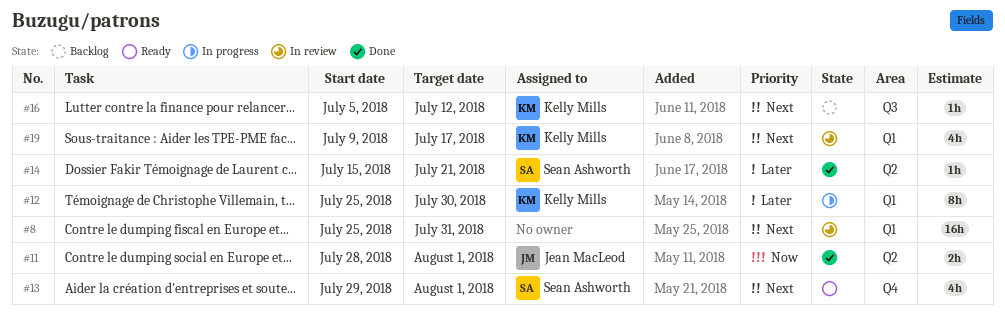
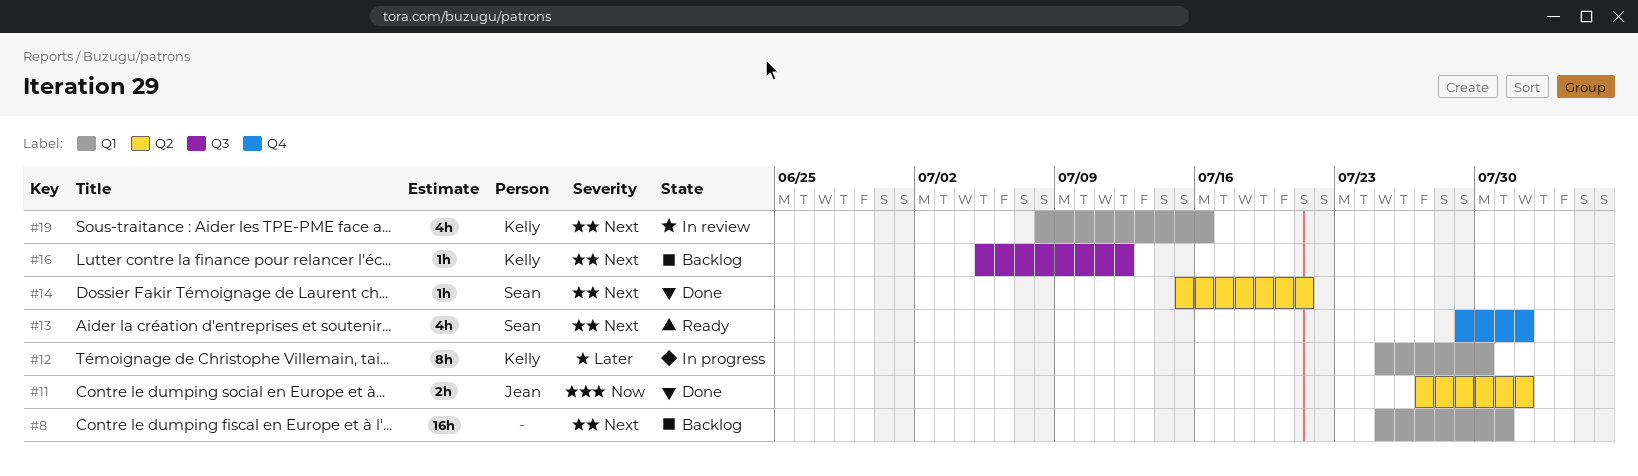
#8, status: In review -> Backlog
#11, start: Jul 28 -> Jul 27
#14, priority: Later -> Next
#19, start: Jul 9 -> Jul 8
#19, due: Jul 17 -> Jul 16

